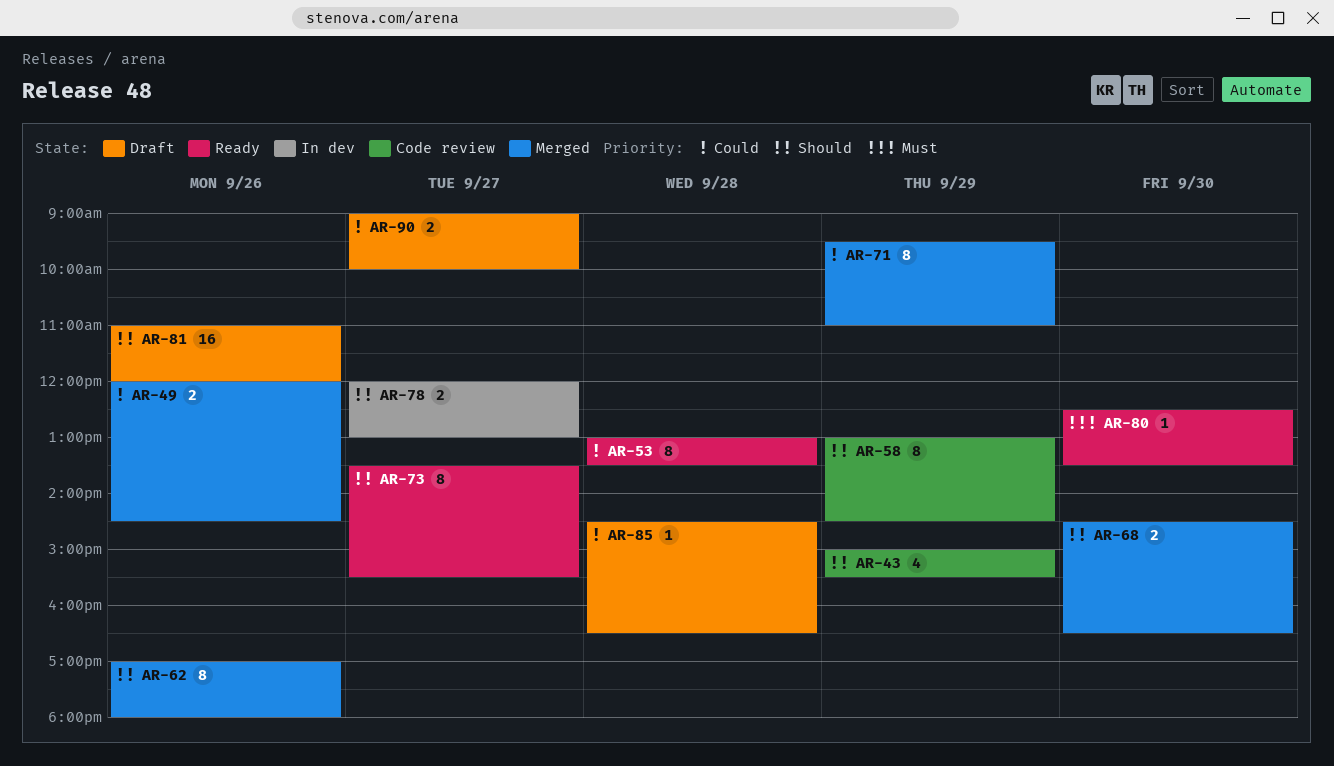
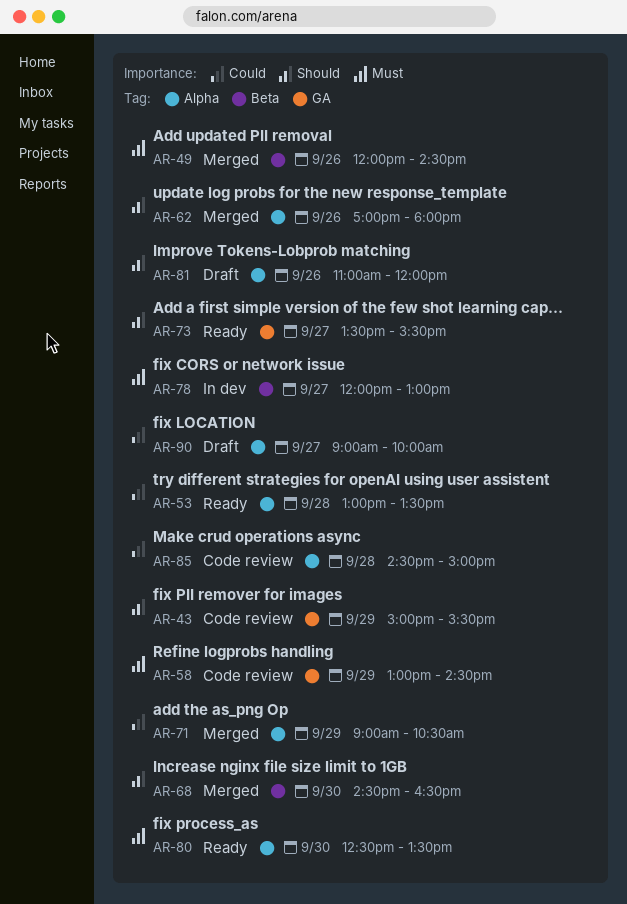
AR-49, priority: Could -> Must
AR-58, priority: Should -> Must
AR-71, begins: 09:30 -> 09:00
AR-71, ends: 11:00 -> 10:30
AR-78, priority: Should -> Must
AR-85, status: Draft -> Code review
AR-85, ends: 16:30 -> 15:00

